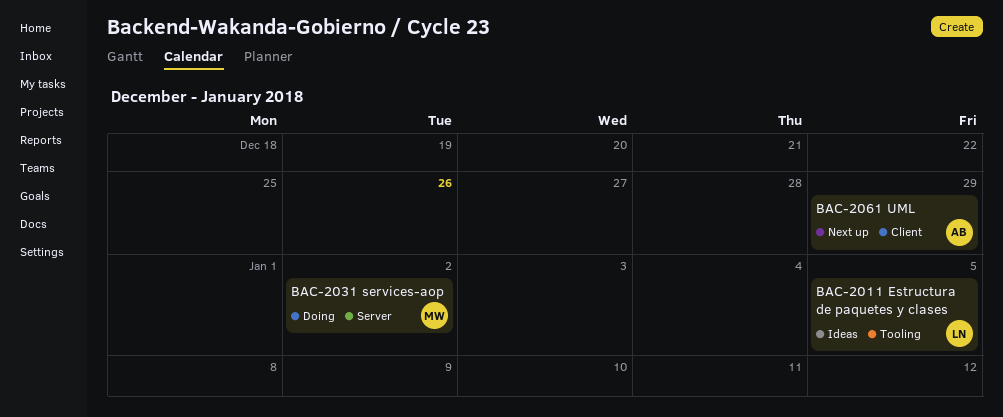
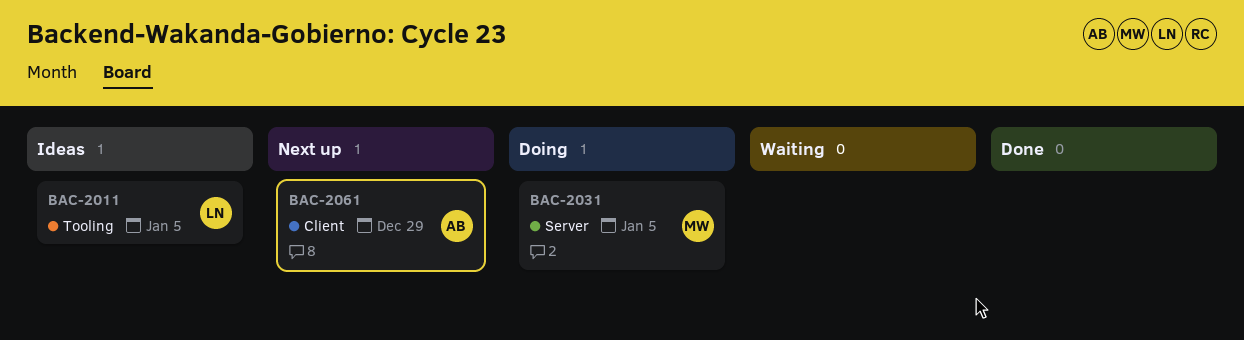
BAC-2031, due: Jan 2 -> Jan 5

